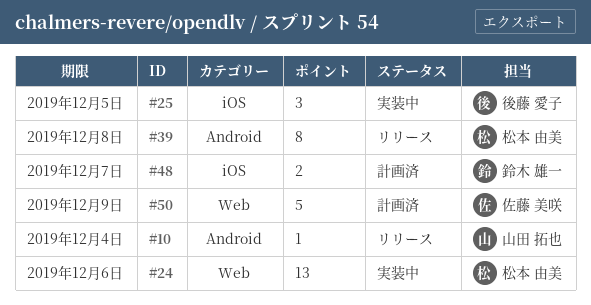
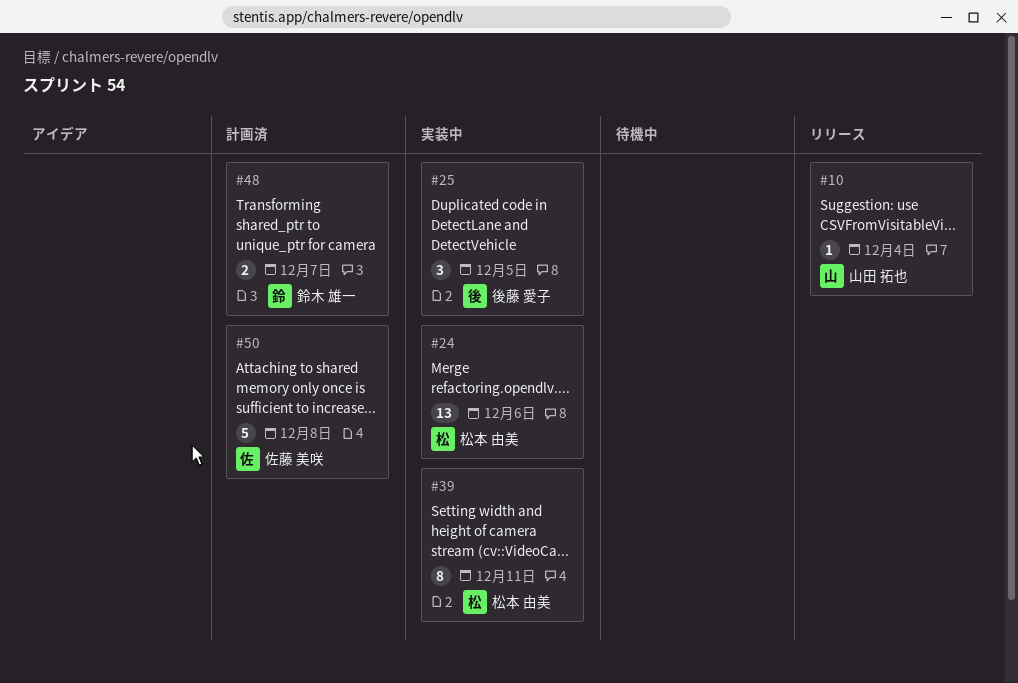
#39, status: リリース -> 実装中
#39, due: Dec 8 -> Dec 11
#50, due: Dec 9 -> Dec 8

